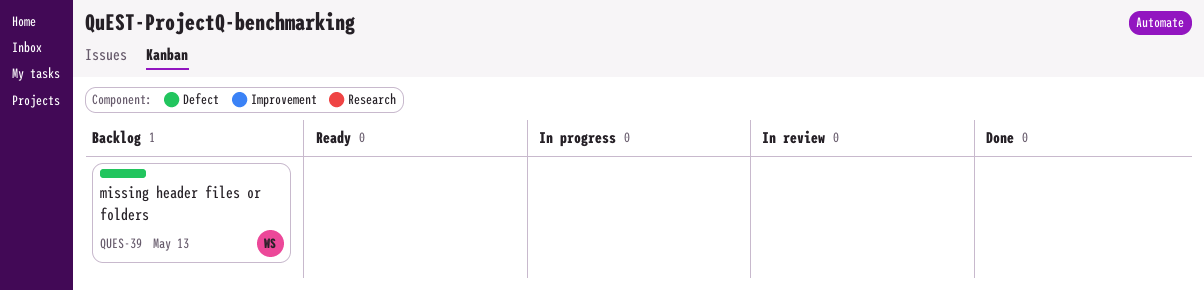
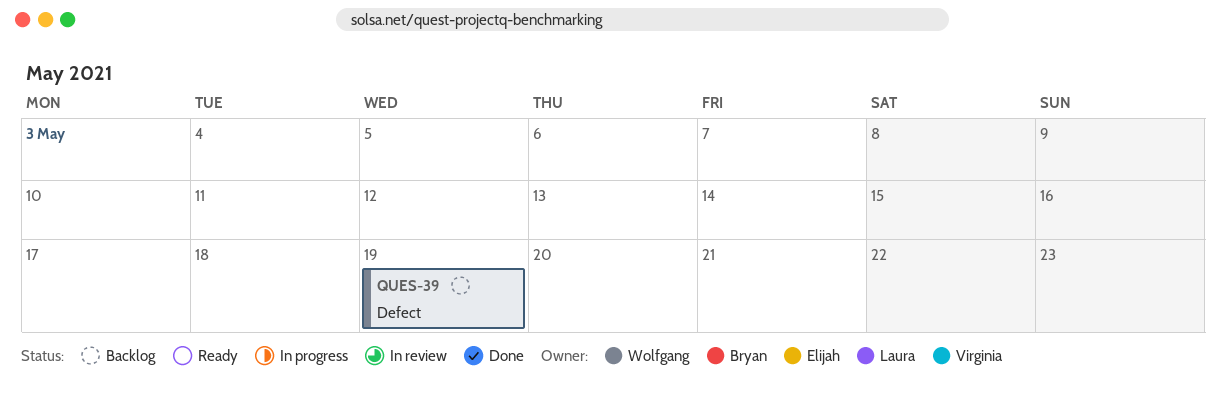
QUES-39, due: May 13 -> May 19

